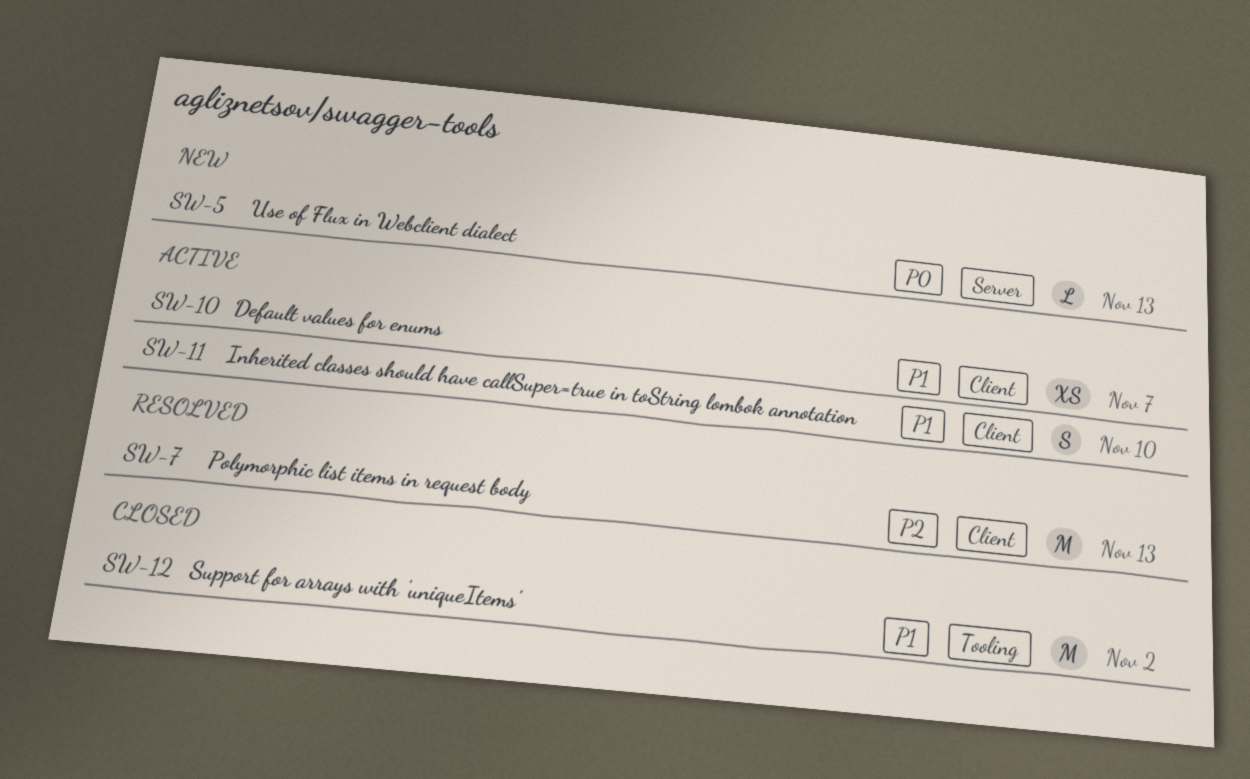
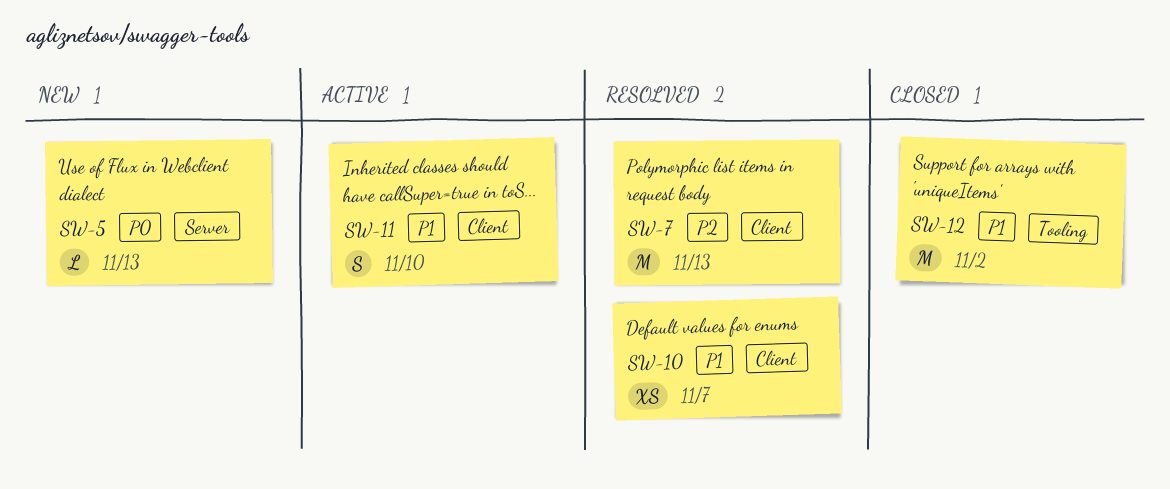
SW-10, status: Active -> Resolved

